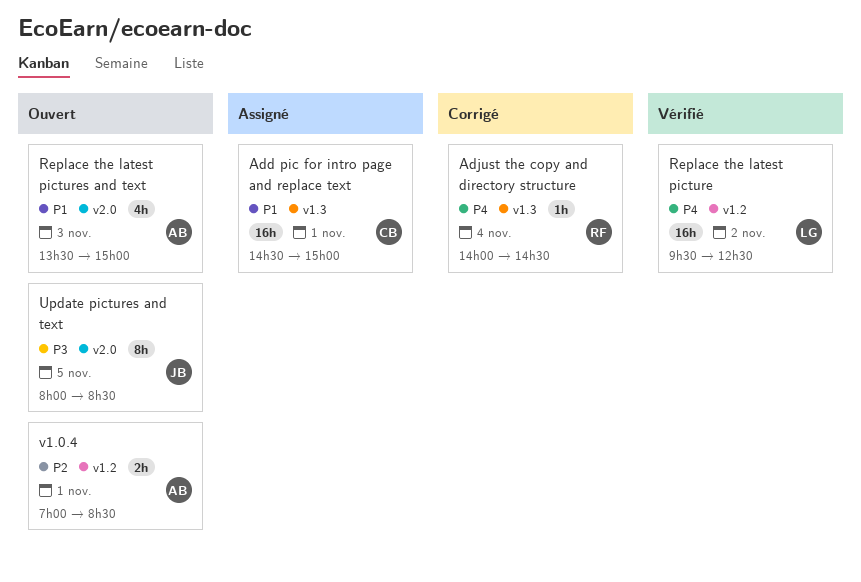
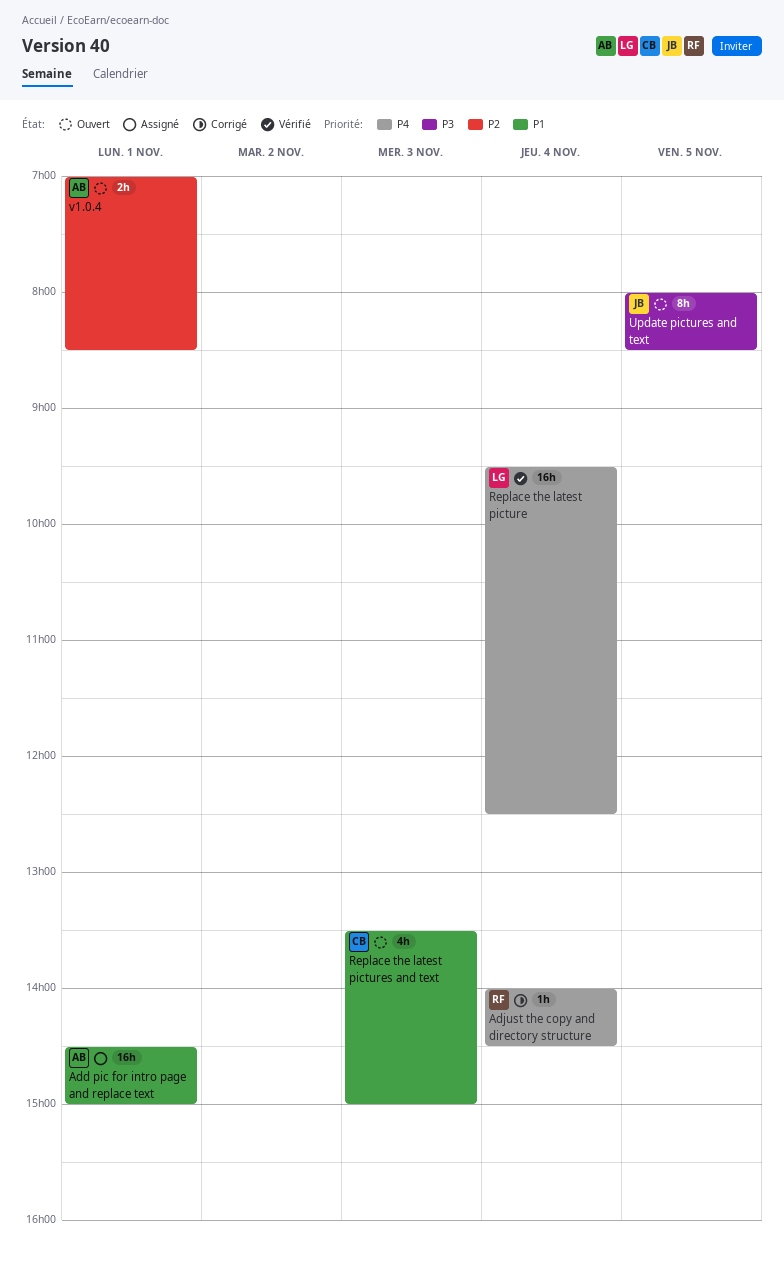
Add pic for intro page and replace text, owner: CB -> AB
Replace the latest picture, day: Nov 2 -> Nov 4
Replace the latest pictures and text, owner: AB -> CB

